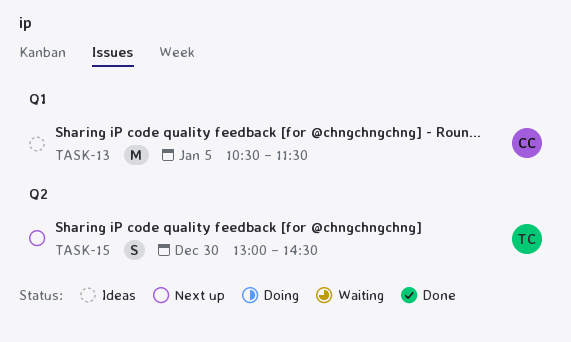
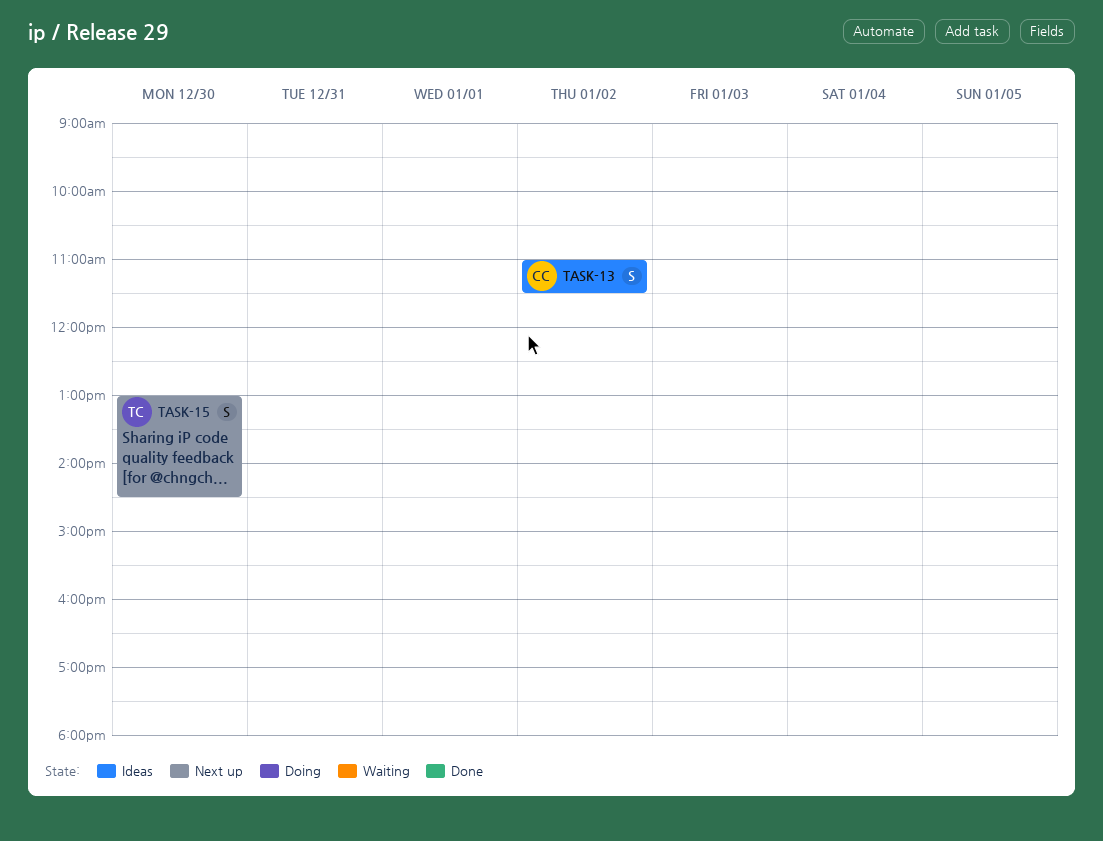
TASK-13, estimate: M -> S
TASK-13, day: Jan 5 -> Jan 2
TASK-13, begins: 10:30 -> 11:00

